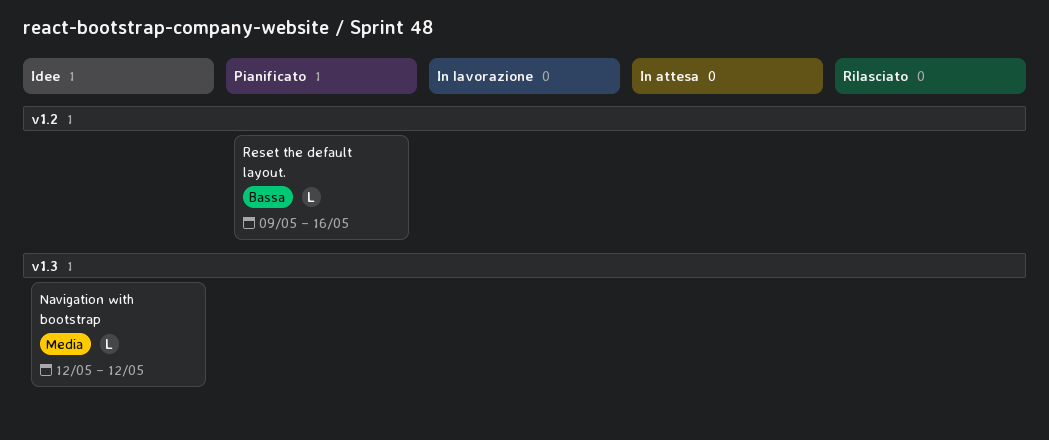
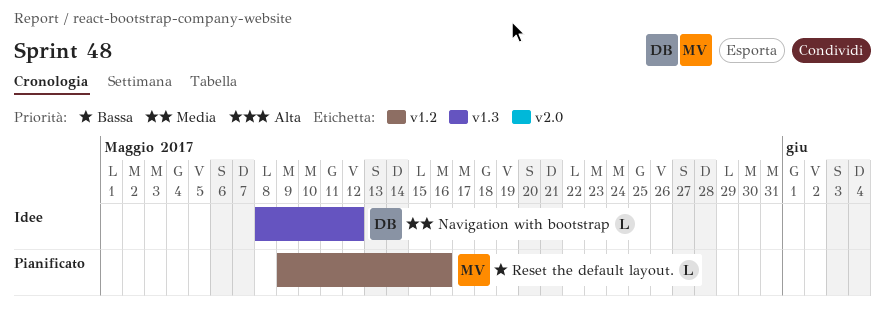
Navigation with bootstrap, start: May 12 -> May 8

